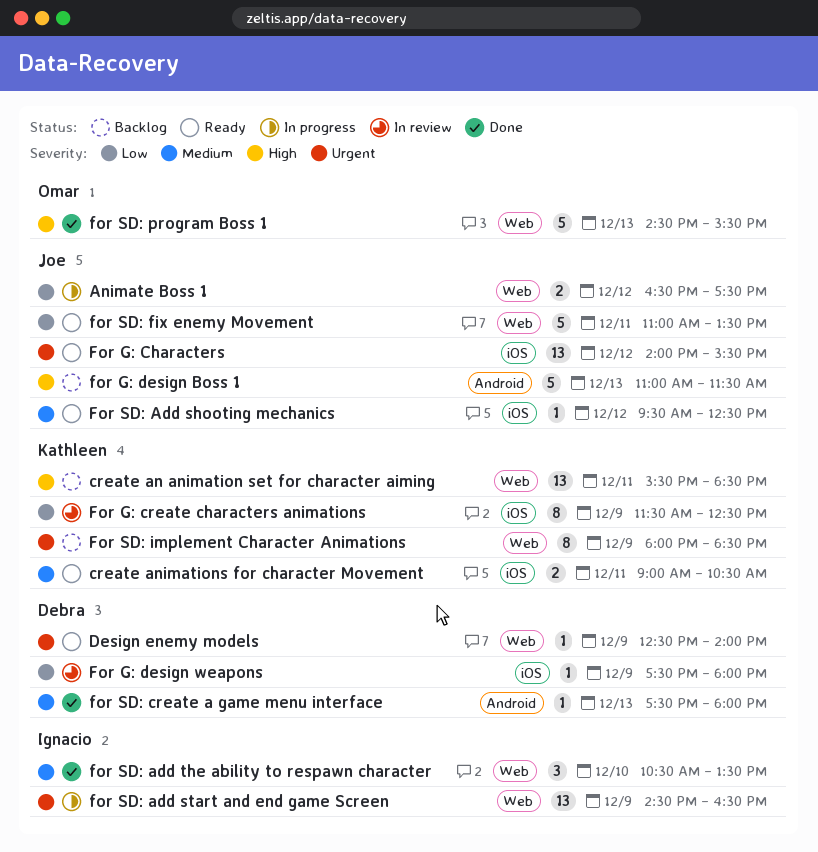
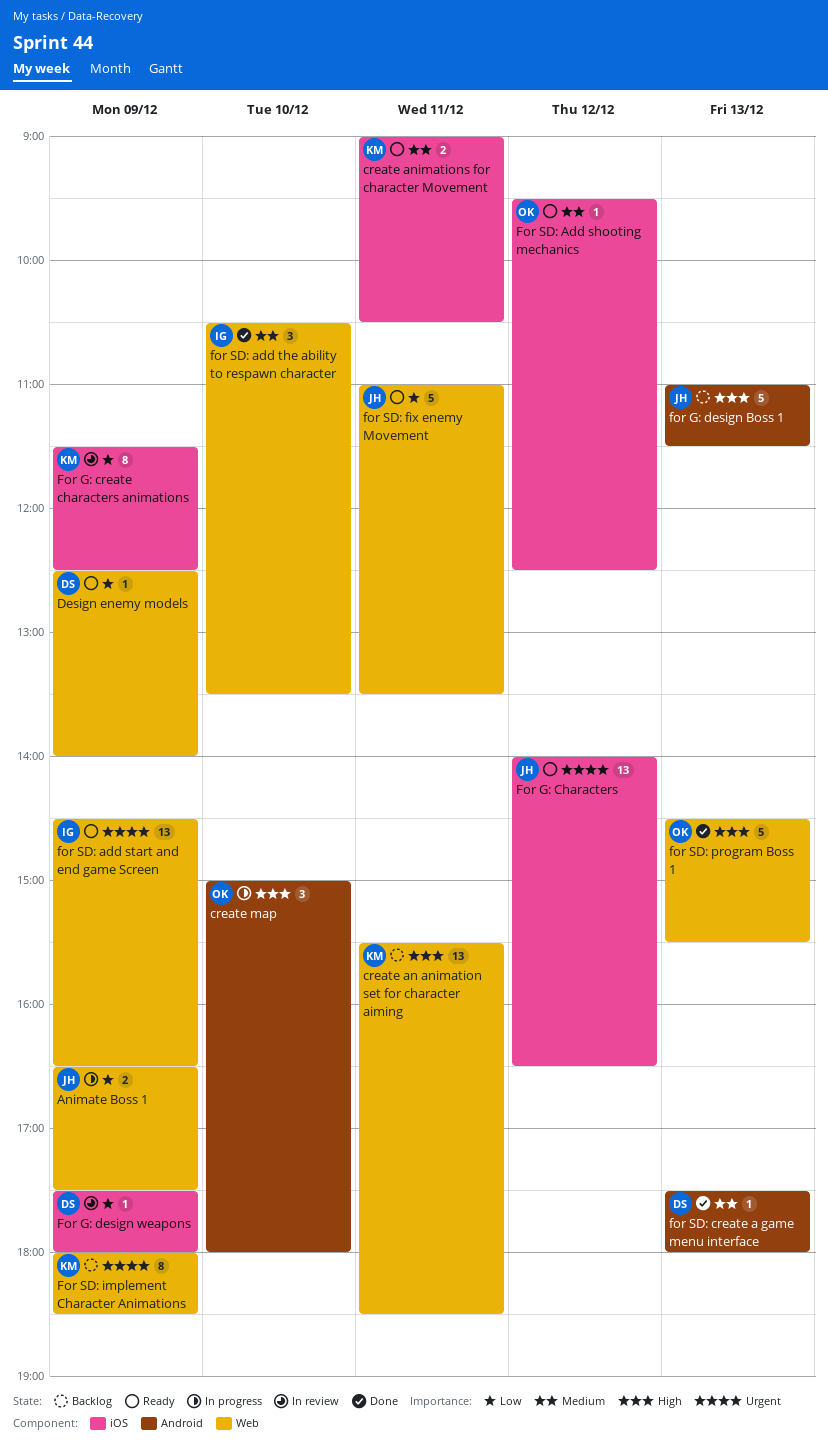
Animate Boss 1, day: Dec 12 -> Dec 9
create map: none -> present
Design enemy models, priority: Urgent -> Low
For G: Characters, ends: 15:30 -> 16:30
For SD: Add shooting mechanics, owner: Joe -> Omar
for SD: add start and end game Screen, status: In progress -> Ready

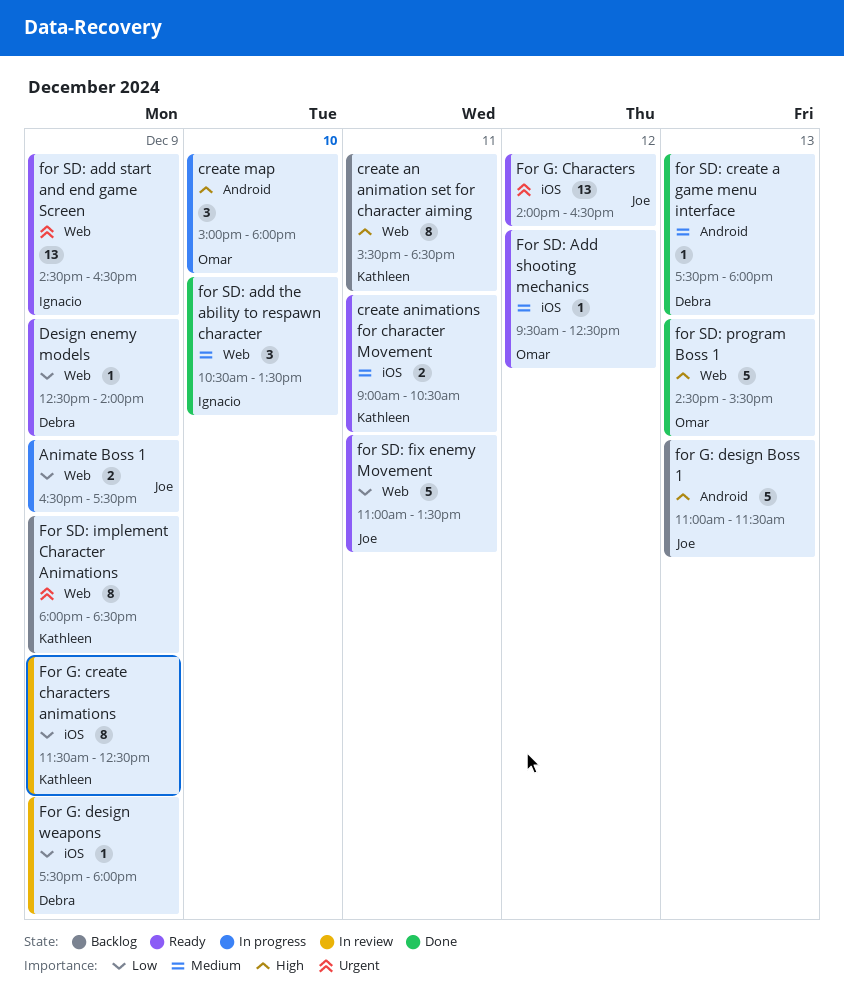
create an animation set for character aiming, estimate: 13 -> 8

